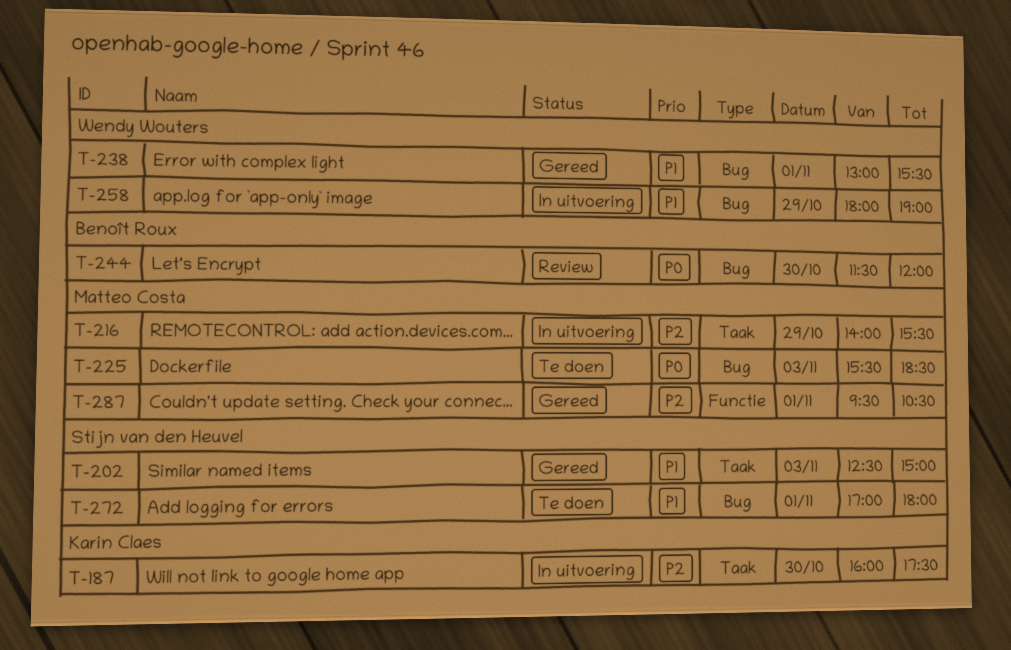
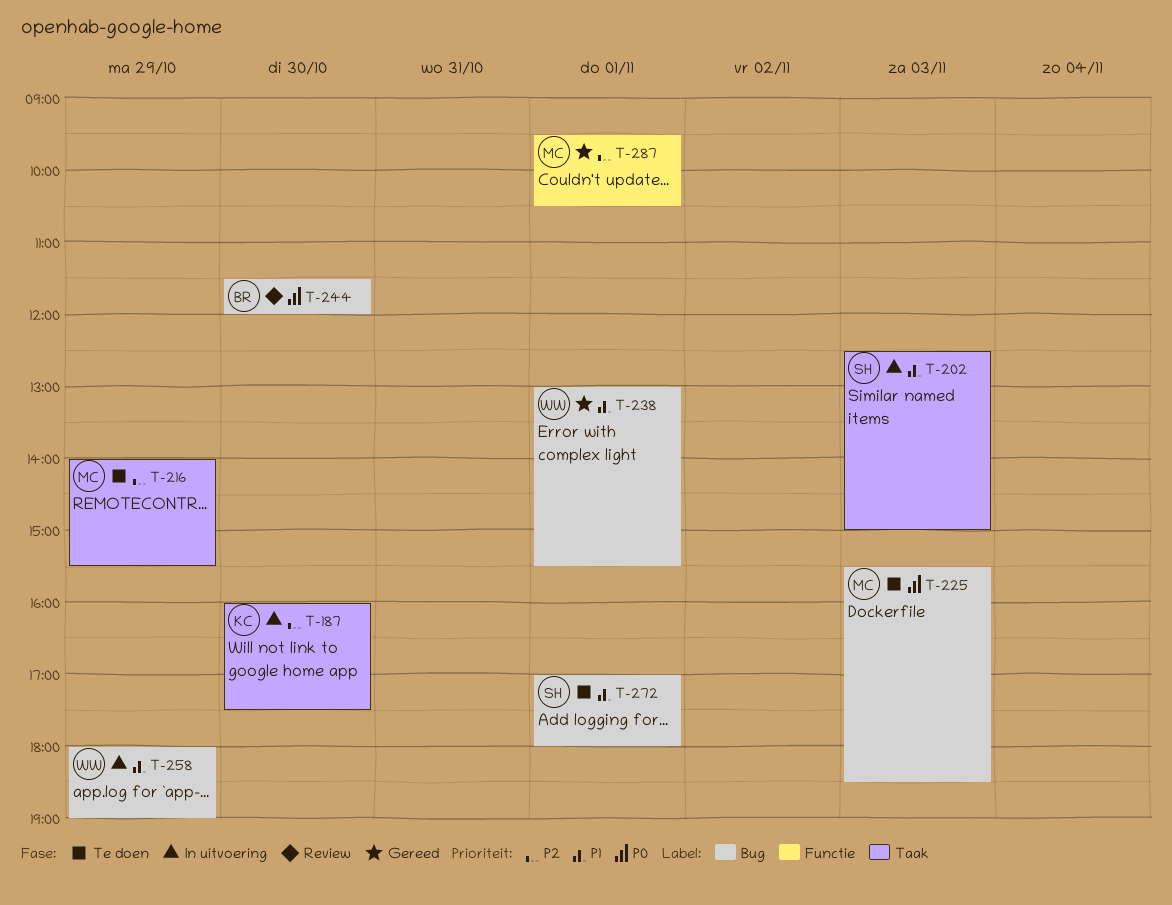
T-202, status: Gereed -> In uitvoering
T-216, status: In uitvoering -> Te doen

